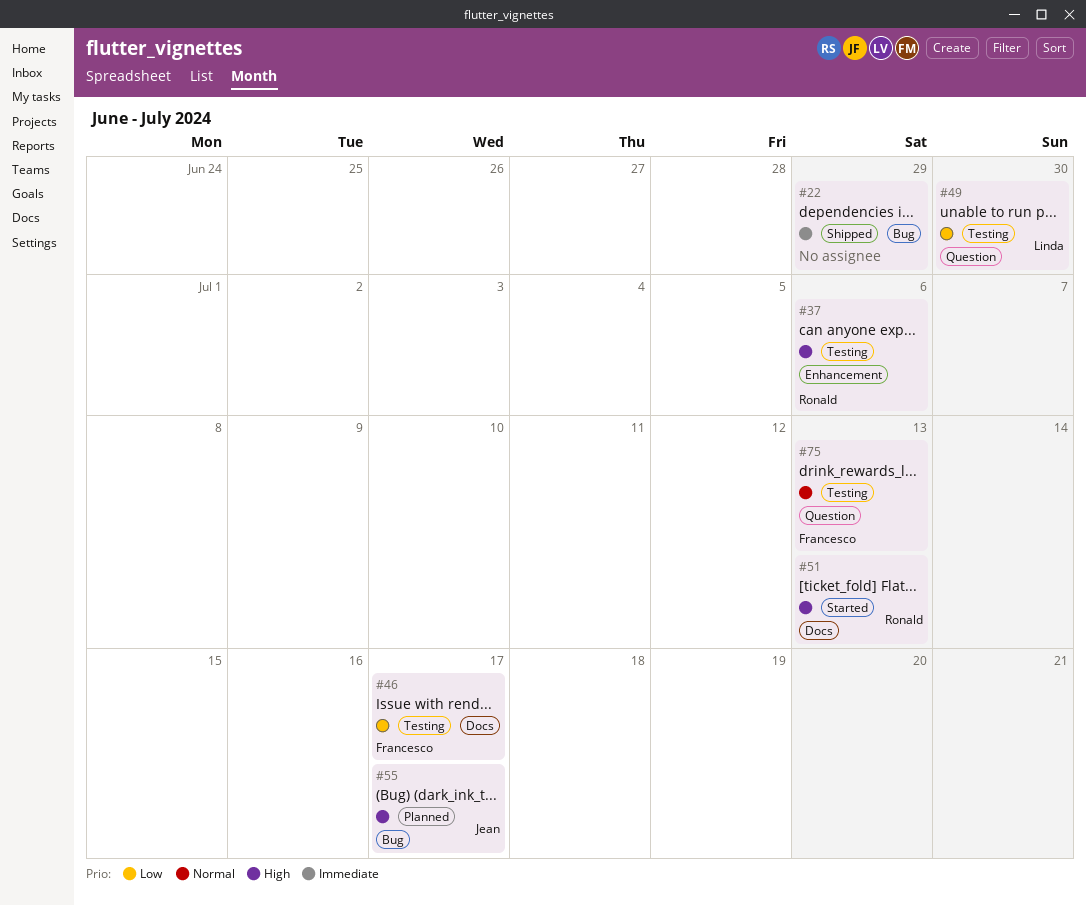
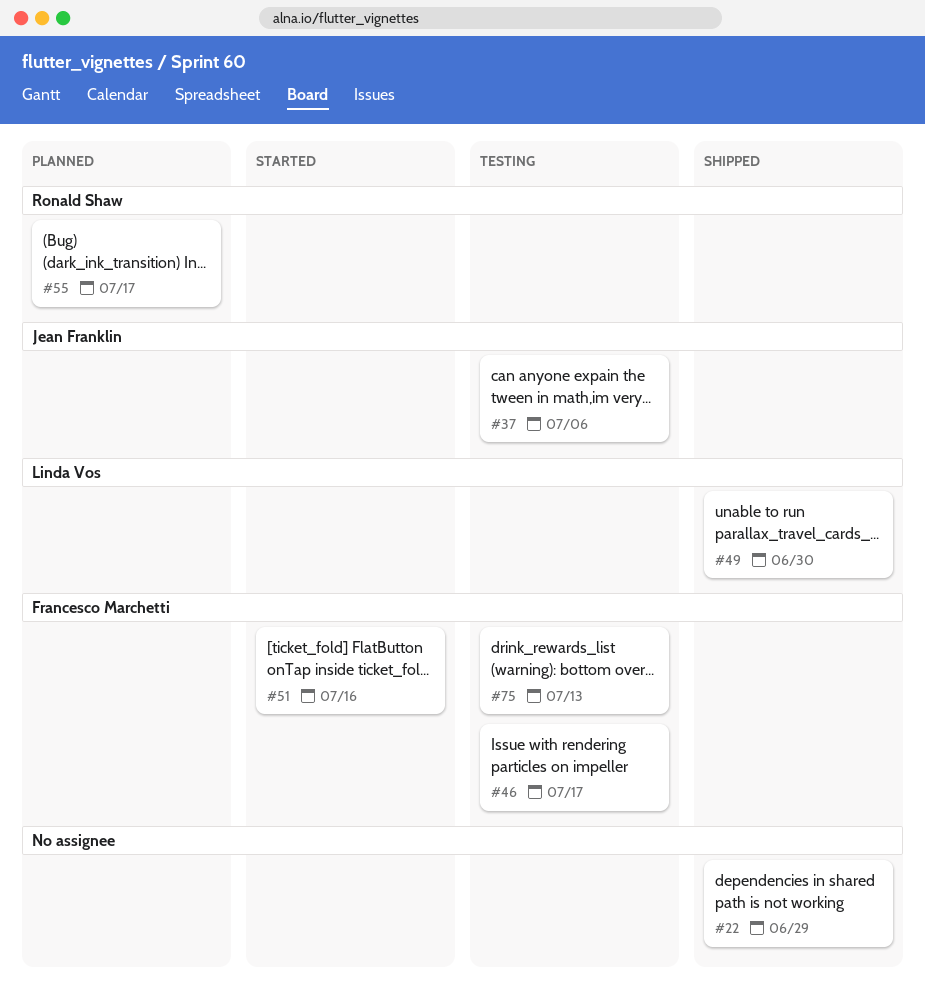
#37, owner: Ronald Shaw -> Jean Franklin
#49, status: Testing -> Shipped
#51, owner: Ronald Shaw -> Francesco Marchetti
#51, due: Jul 13 -> Jul 16
#55, owner: Jean Franklin -> Ronald Shaw

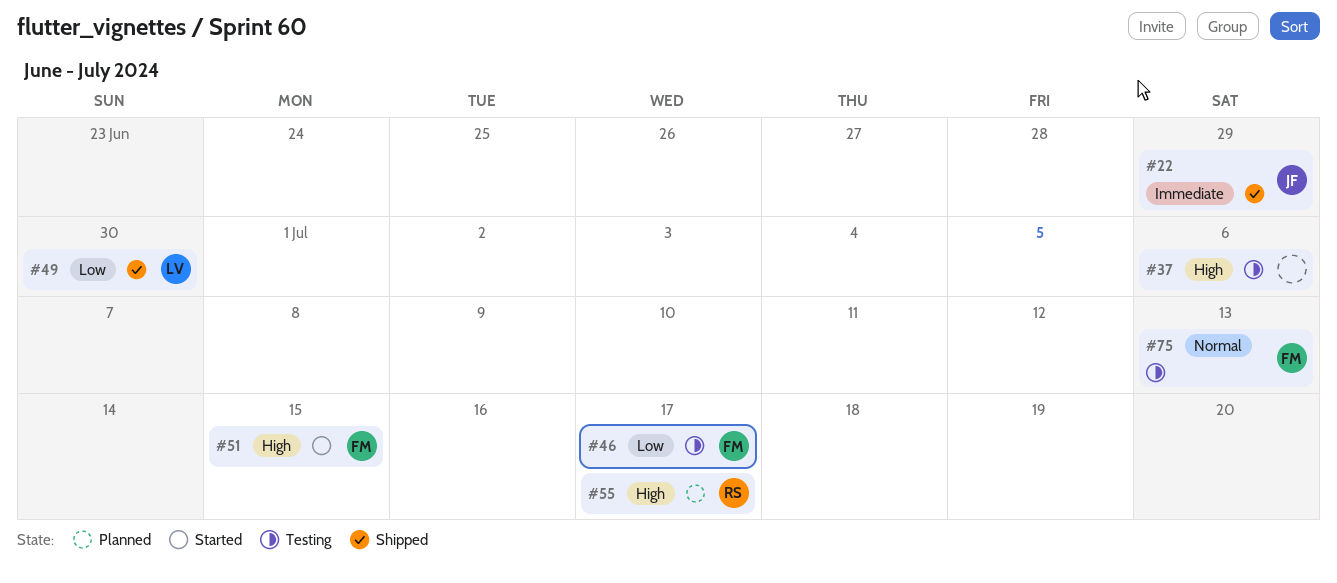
#22, owner: none -> Jean Franklin
#37, owner: Jean Franklin -> none
#51, due: Jul 16 -> Jul 15

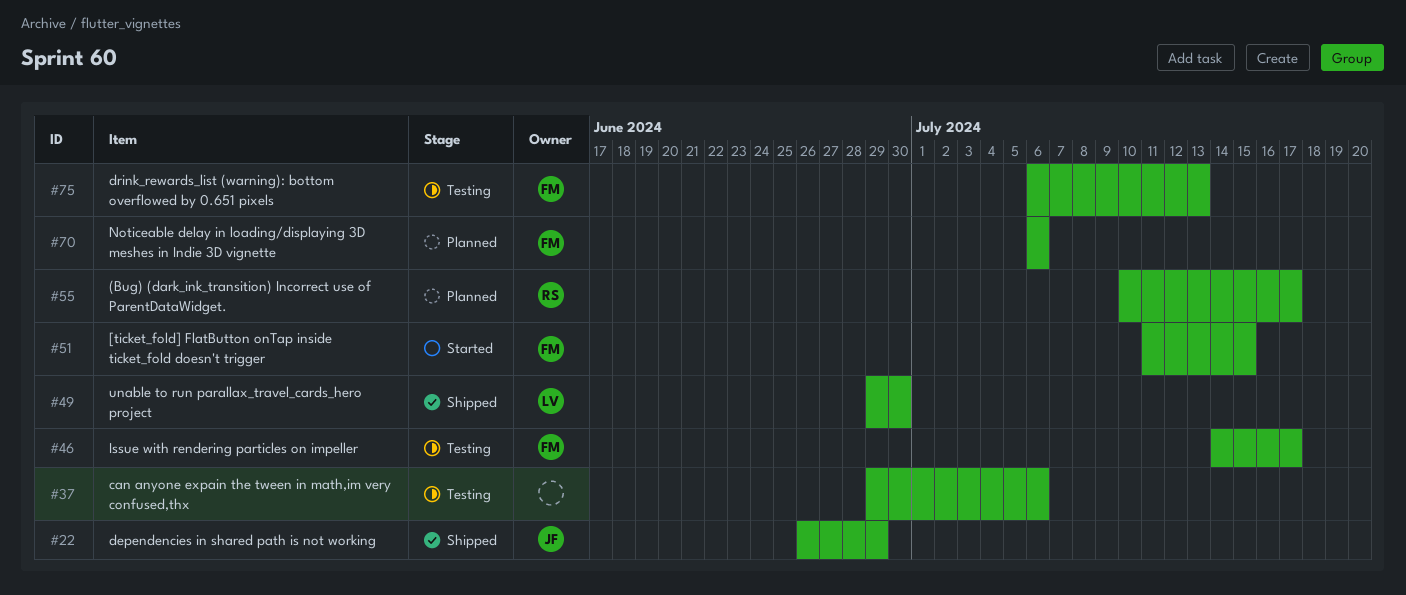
#70: none -> present

